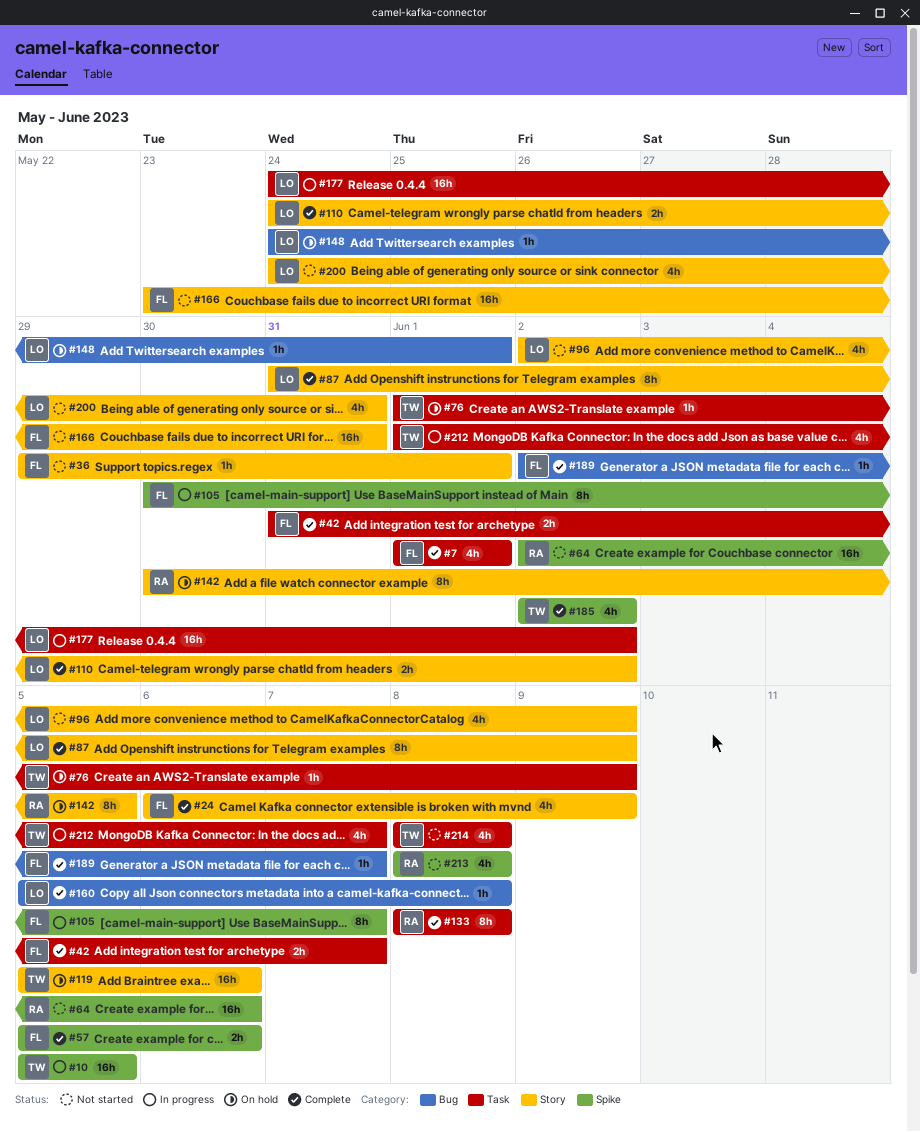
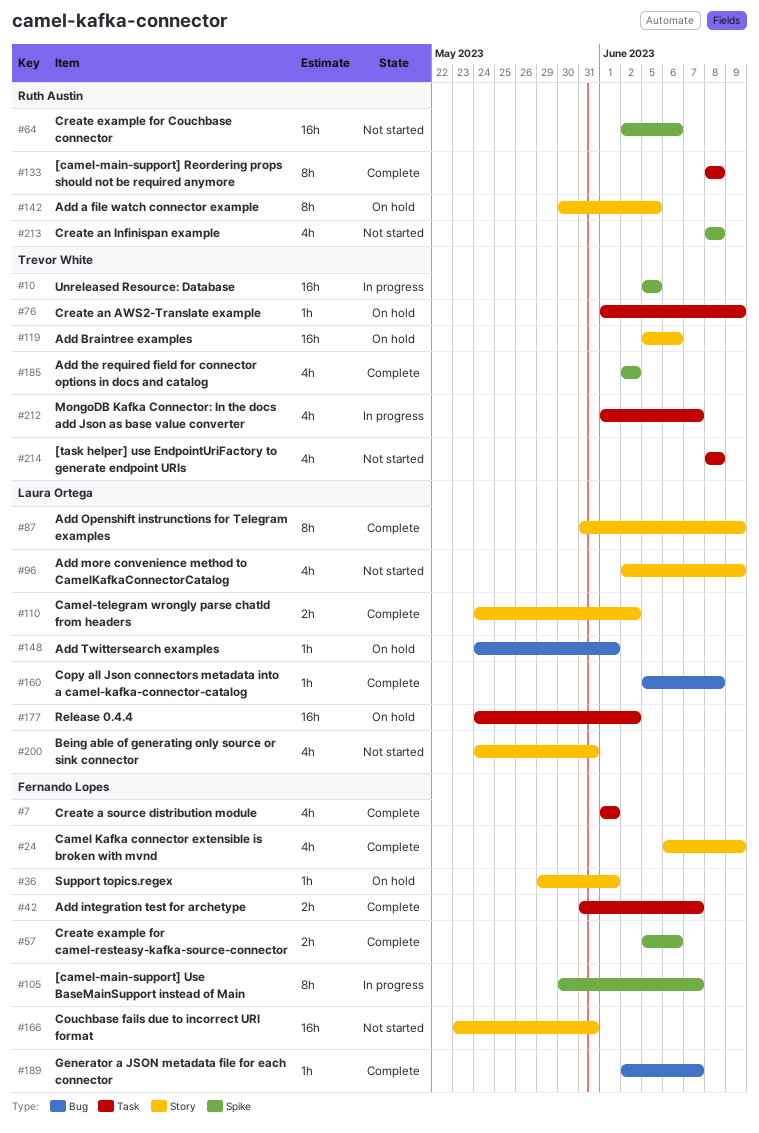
#36, status: Not started -> On hold
#177, status: In progress -> On hold

